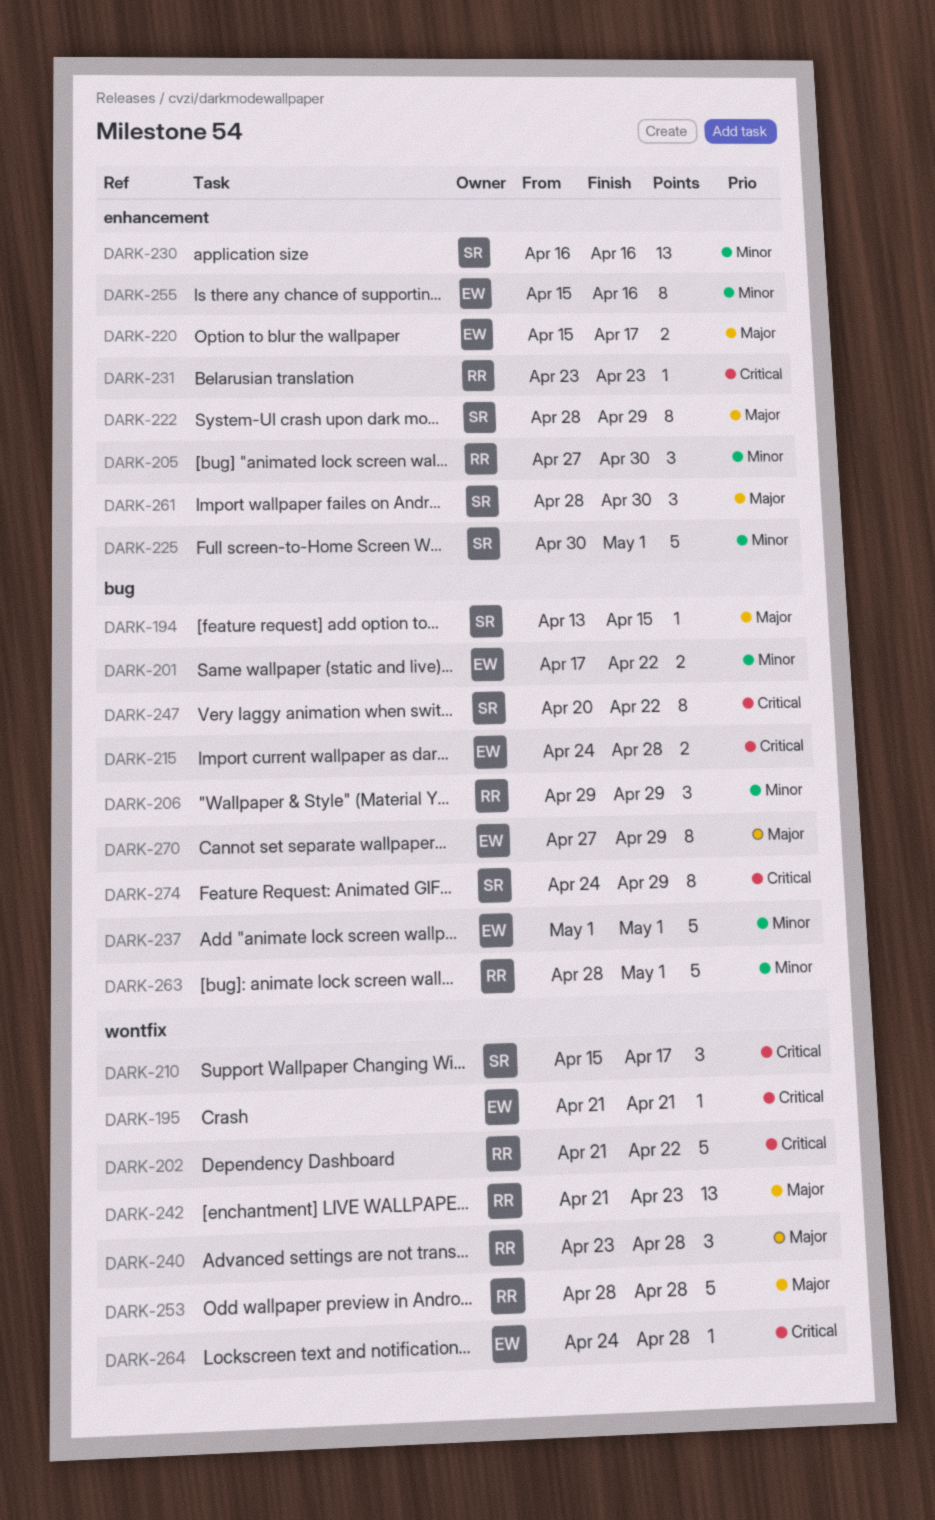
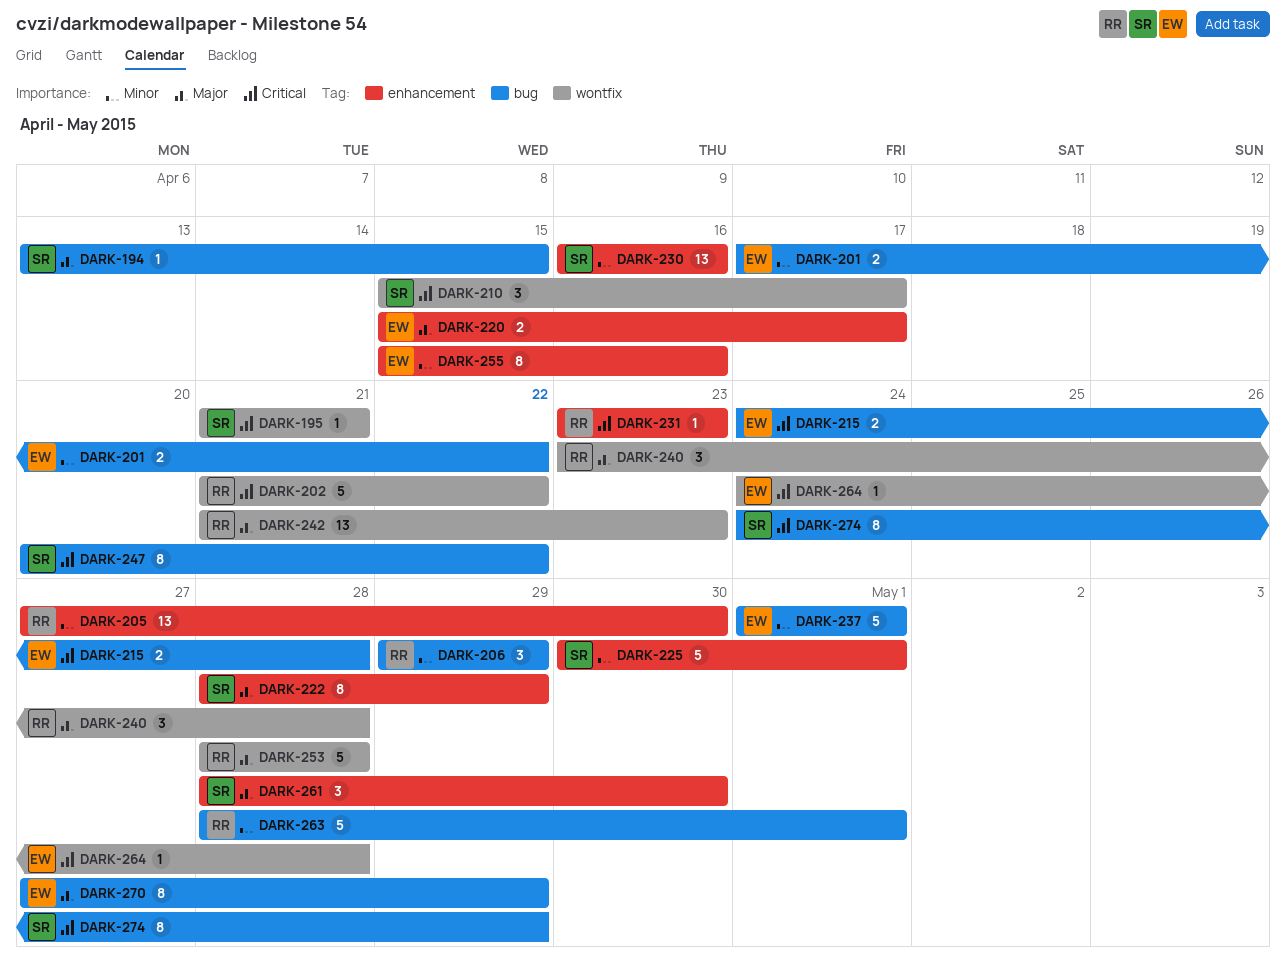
DARK-195, owner: EW -> SR
DARK-205, estimate: 3 -> 13

